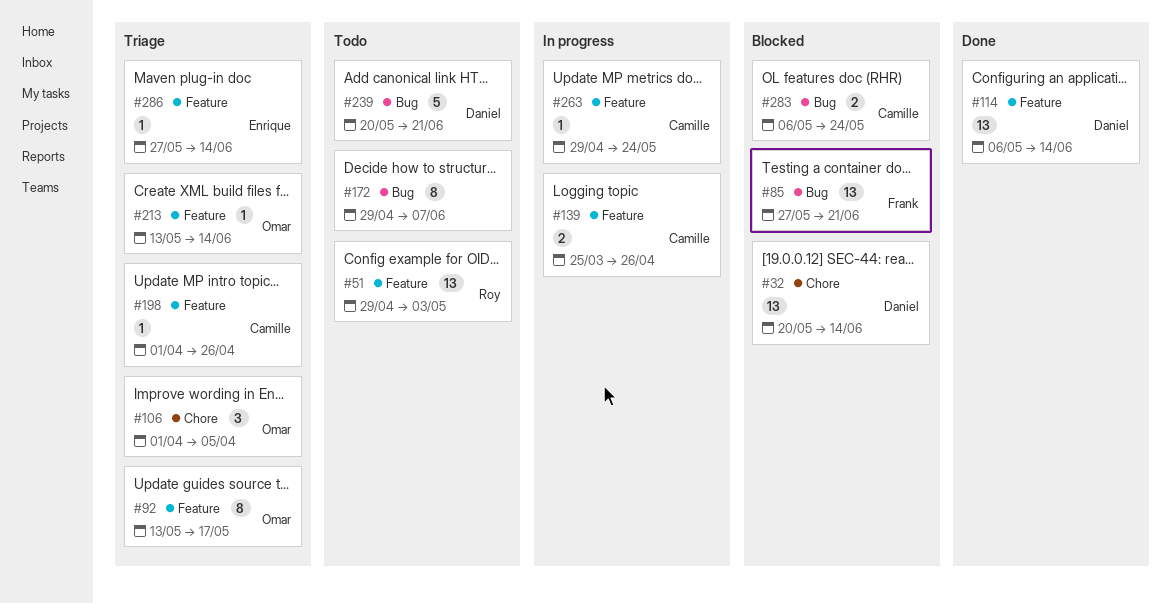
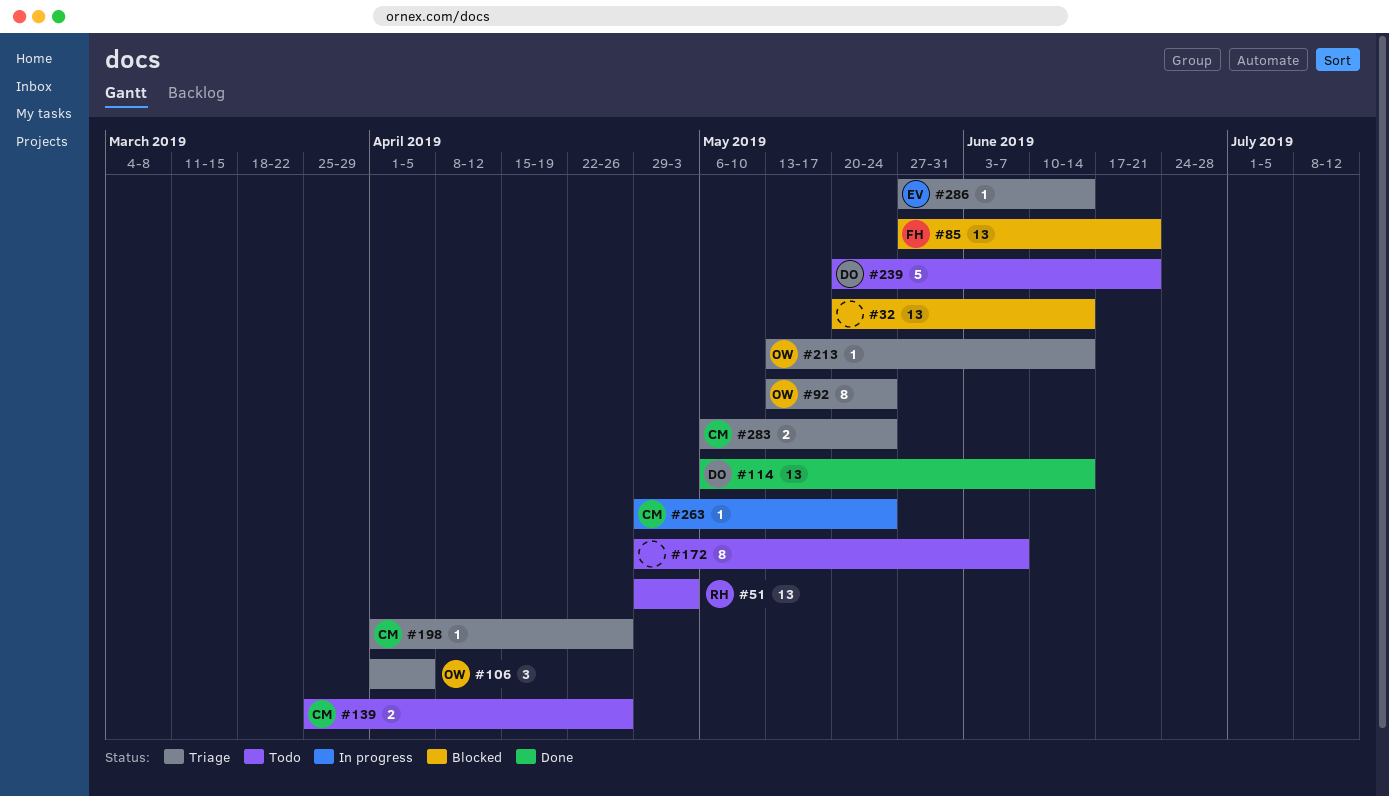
#32, owner: Daniel -> none
#92, due: May 17 -> May 24
#139, status: In progress -> Todo
#283, status: Blocked -> Triage

